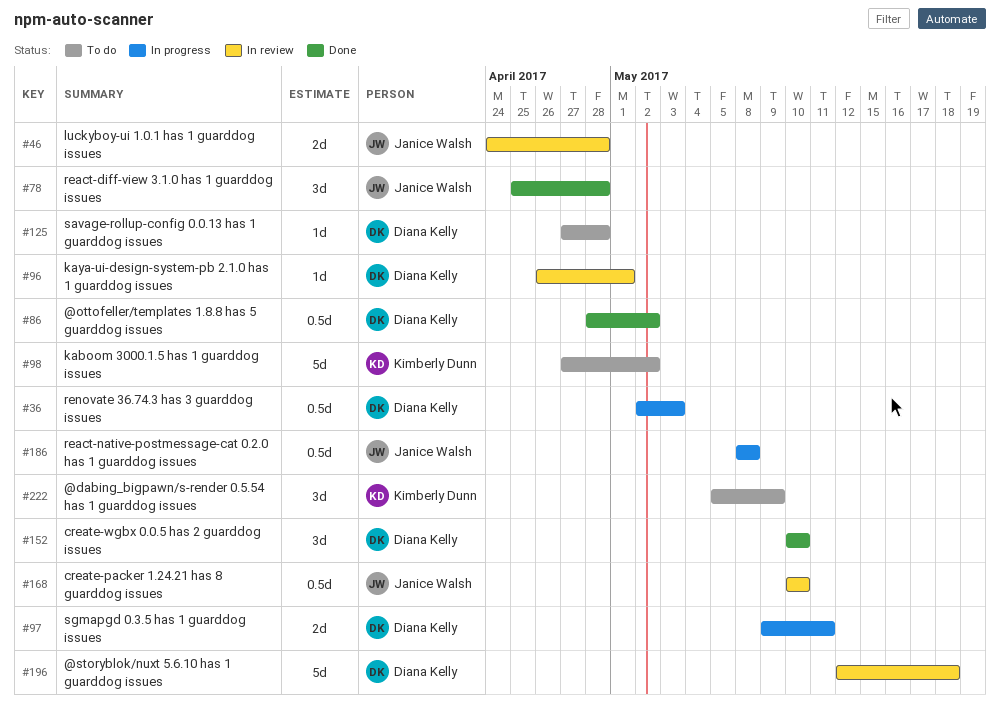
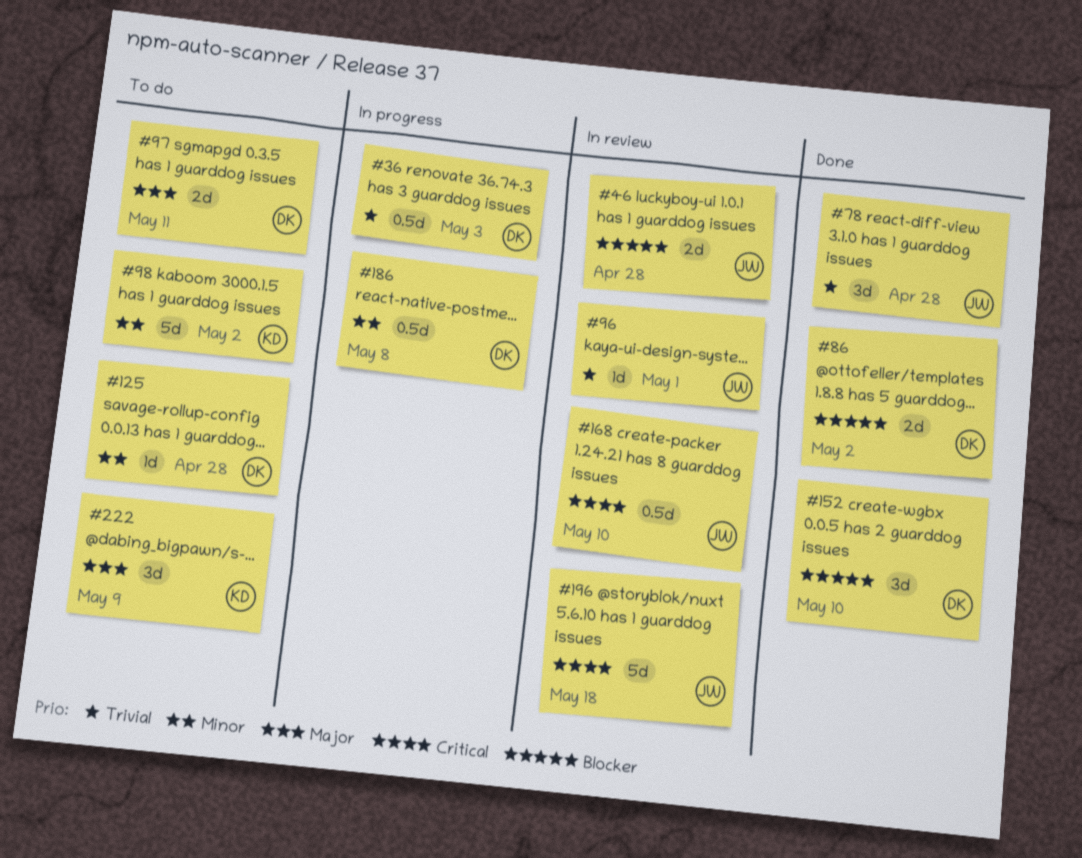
#86, estimate: 0.5d -> 2d
#96, owner: Diana Kelly -> Janice Walsh
#97, status: In progress -> To do
#186, owner: Janice Walsh -> Diana Kelly
#196, owner: Diana Kelly -> Janice Walsh

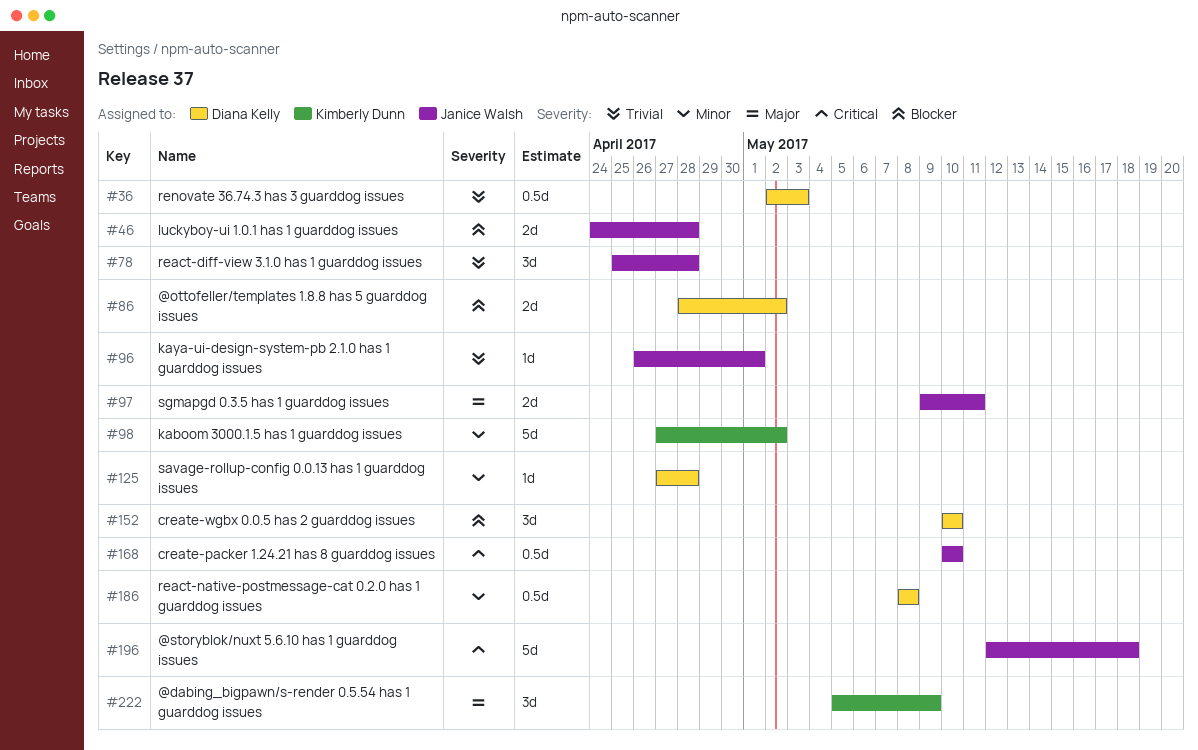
#97, owner: Diana Kelly -> Janice Walsh

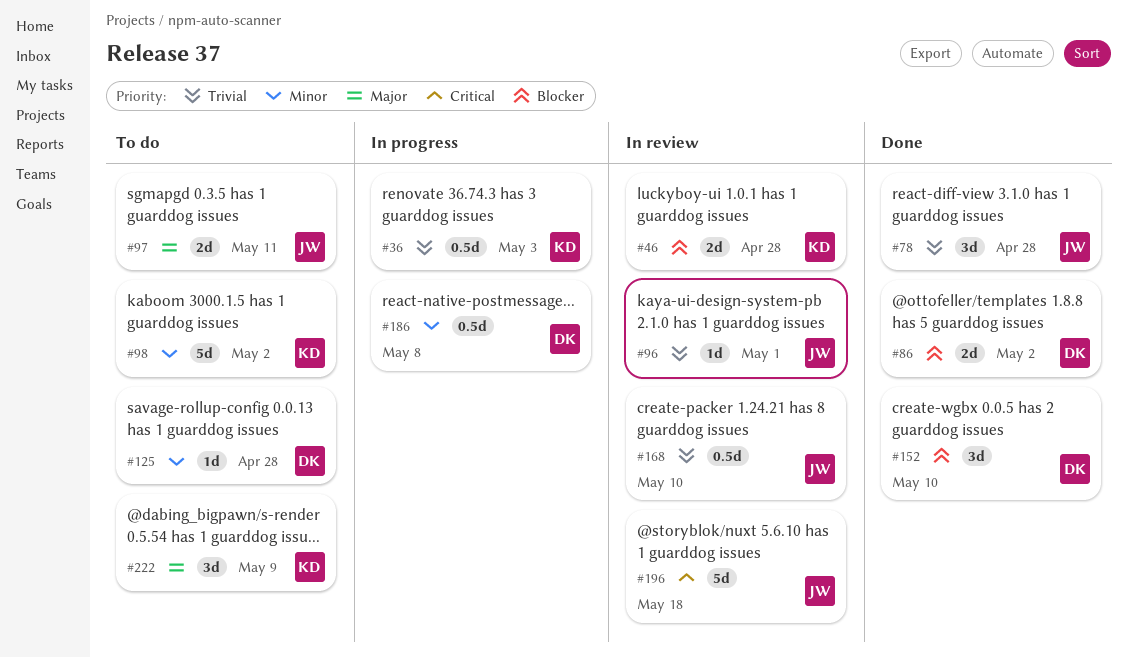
#36, owner: Diana Kelly -> Kimberly Dunn
#46, owner: Janice Walsh -> Kimberly Dunn
#168, priority: Critical -> Trivial

